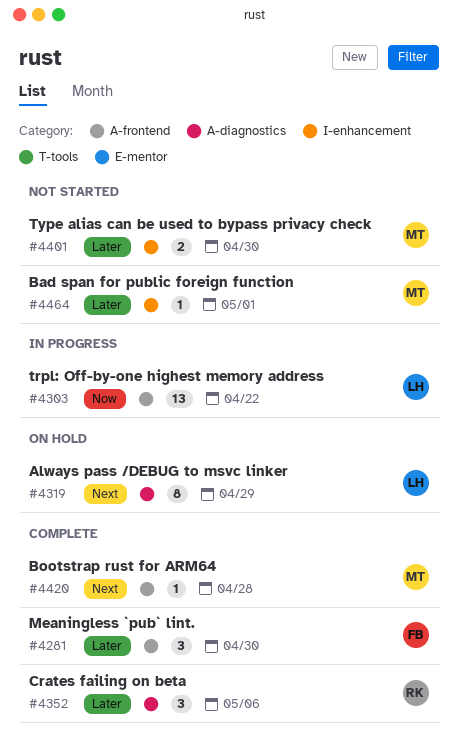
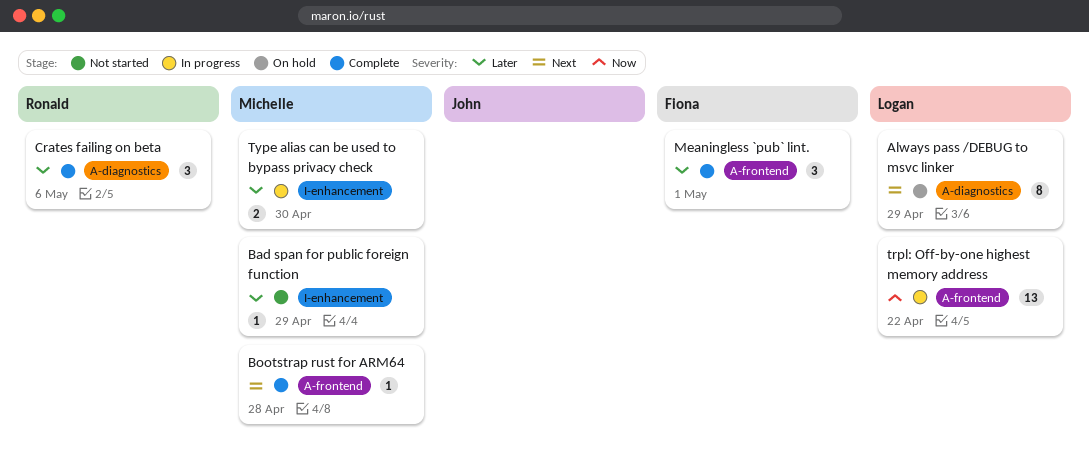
Bad span for public foreign function, due: May 1 -> Apr 29
Meaningless `pub` lint., due: Apr 30 -> May 1
Type alias can be used to bypass privacy check, status: Not started -> In progress

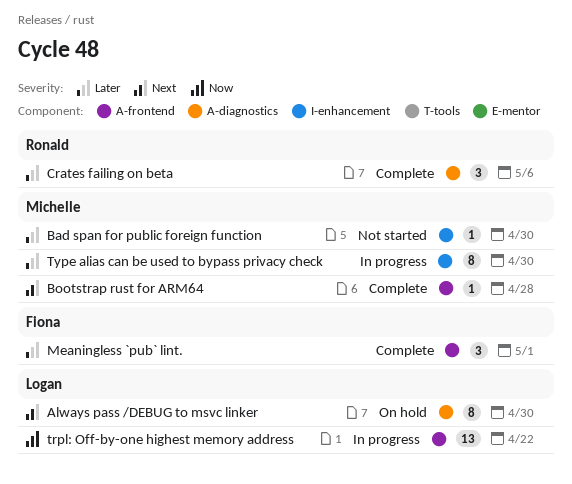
Always pass /DEBUG to msvc linker, due: Apr 29 -> Apr 30
Bad span for public foreign function, due: Apr 29 -> Apr 30
Type alias can be used to bypass privacy check, estimate: 2 -> 8

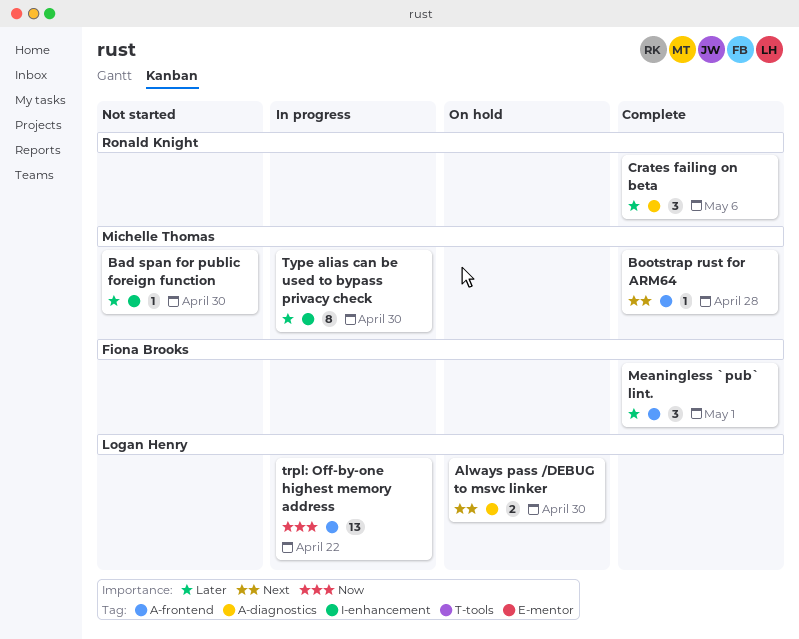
Always pass /DEBUG to msvc linker, estimate: 8 -> 2

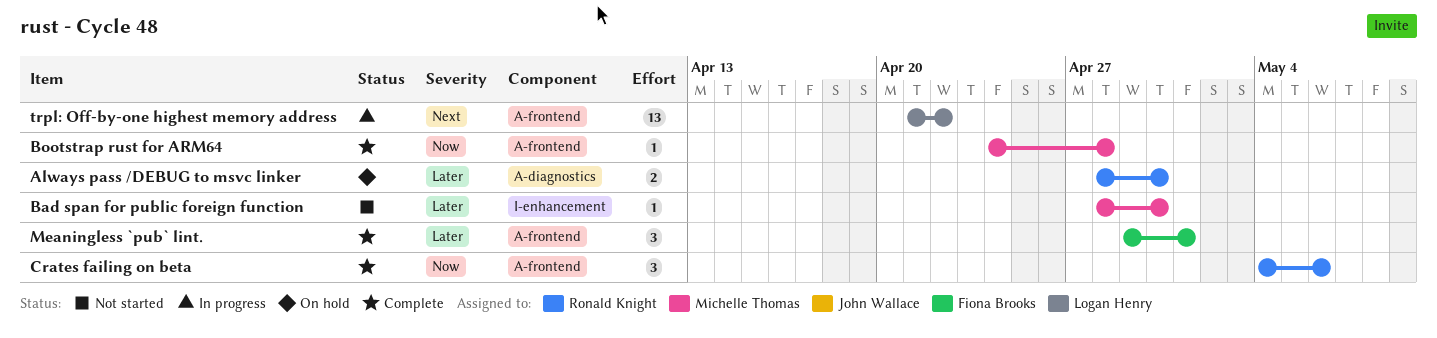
Always pass /DEBUG to msvc linker, owner: Logan Henry -> Ronald Knight
Always pass /DEBUG to msvc linker, priority: Next -> Later
Bootstrap rust for ARM64, priority: Next -> Now
Crates failing on beta, priority: Later -> Now
Crates failing on beta, label: A-diagnostics -> A-frontend
trpl: Off-by-one highest memory address, priority: Now -> Next
Type alias can be used to bypass privacy check: present -> none

